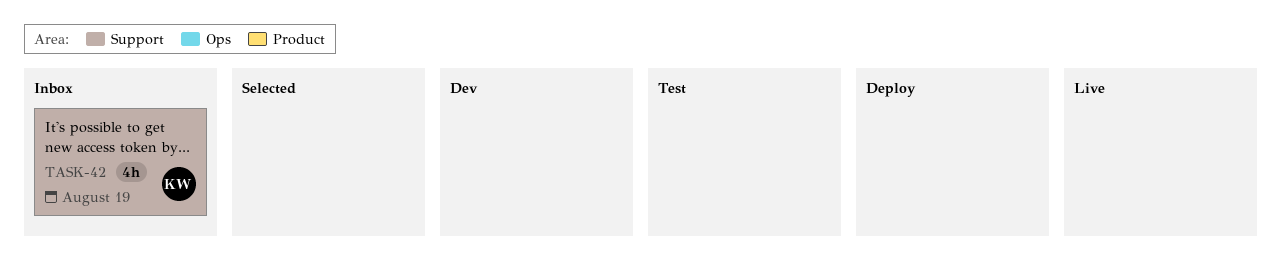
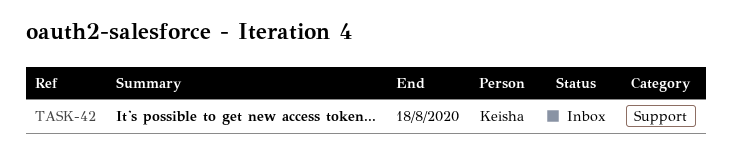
TASK-42, due: Aug 19 -> Aug 18

